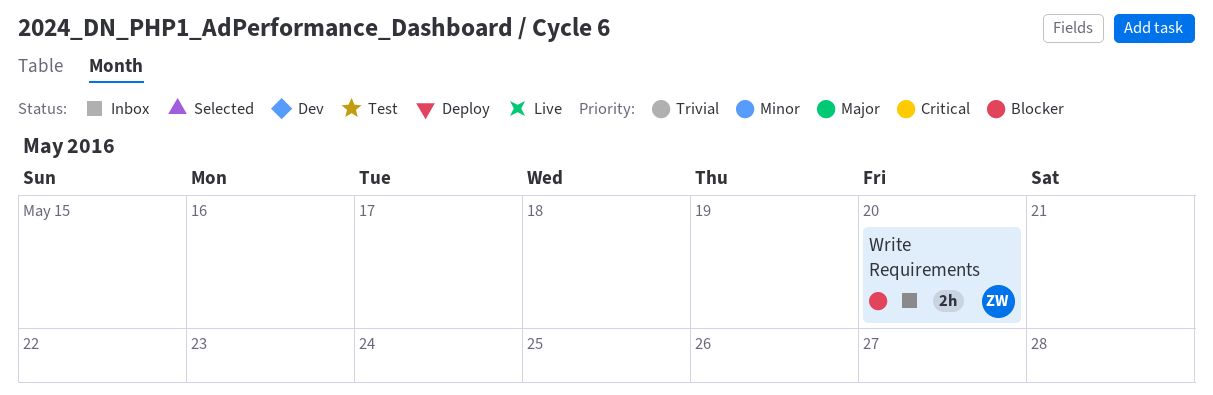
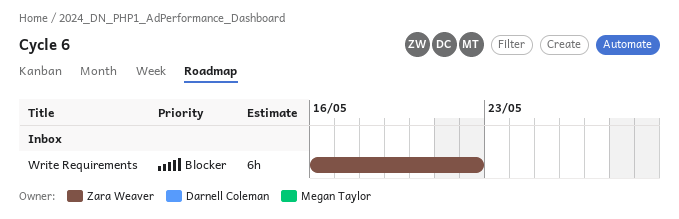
Write Requirements, estimate: 2h -> 6h
Write Requirements, due: May 20 -> May 22

